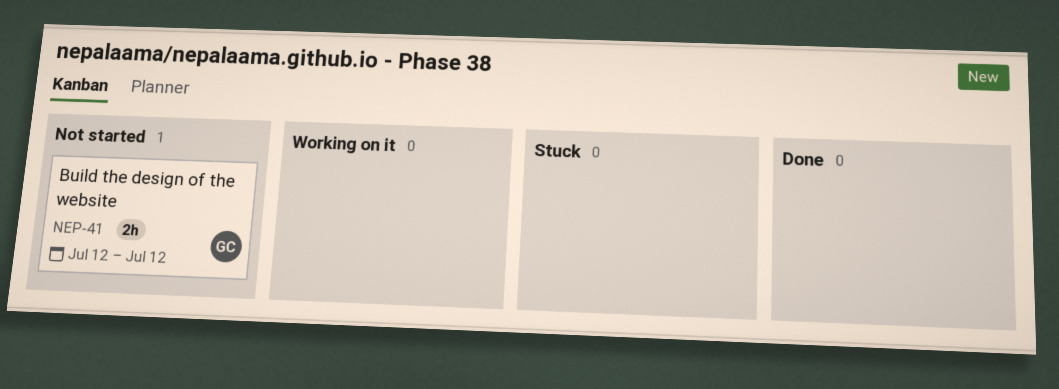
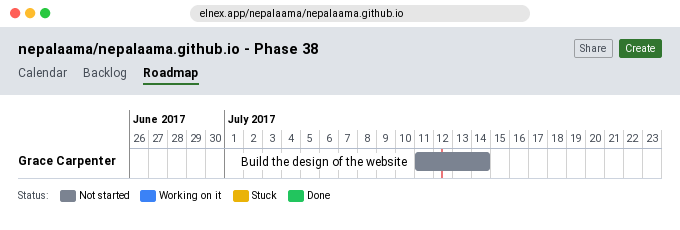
Build the design of the website, start: Jul 12 -> Jul 11
Build the design of the website, due: Jul 12 -> Jul 14

